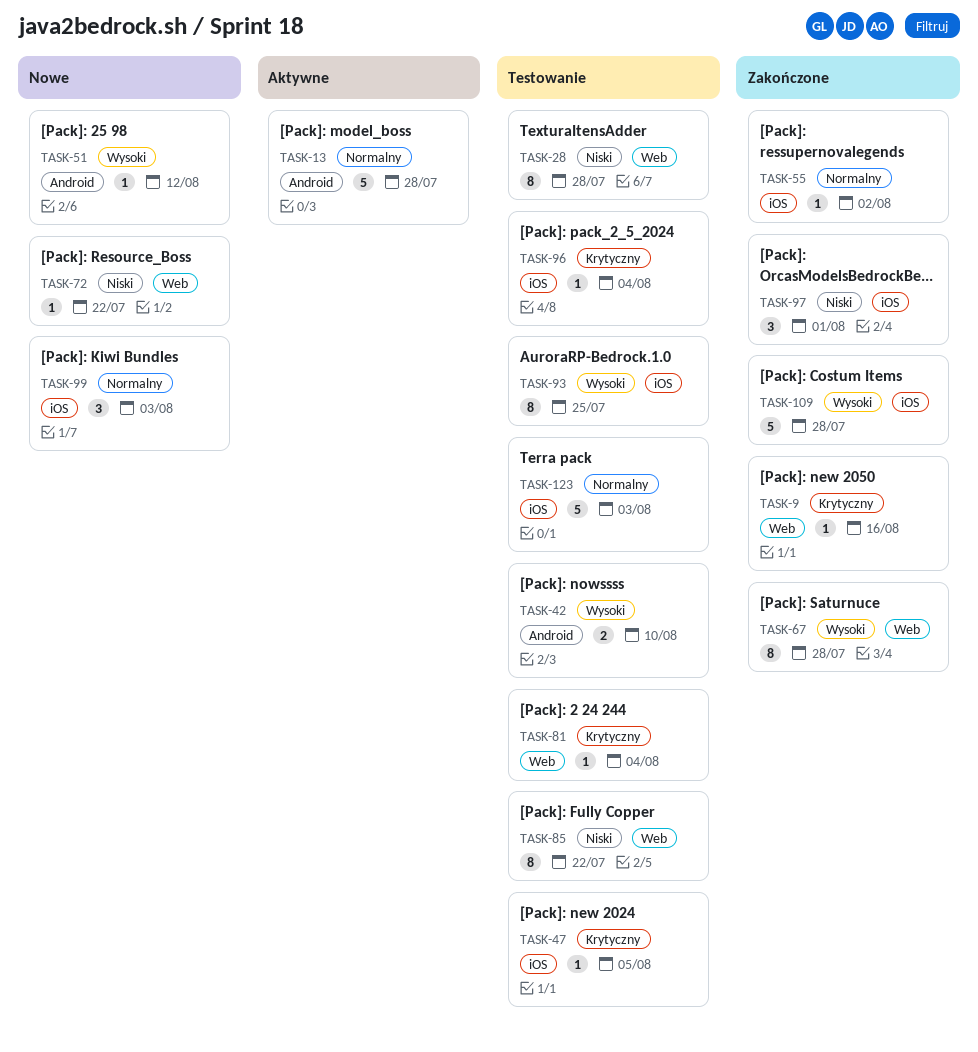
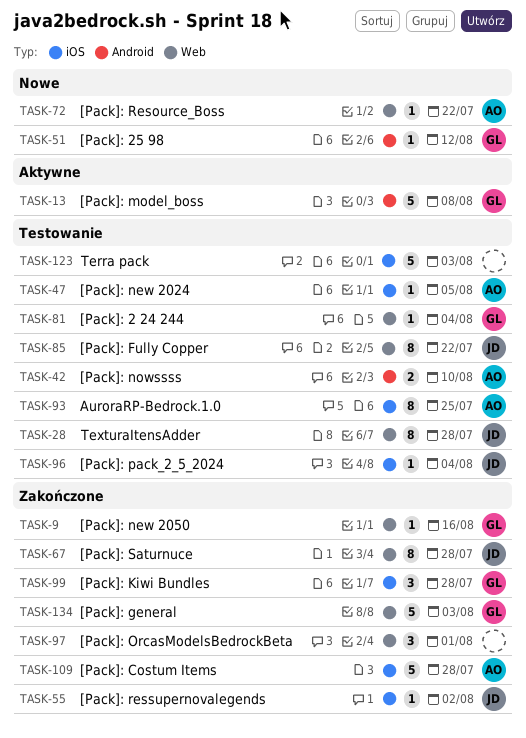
TASK-13, due: Jul 28 -> Aug 8
TASK-97, label: iOS -> Web
TASK-99, status: Nowe -> Zakończone
TASK-99, due: Aug 3 -> Jul 28
TASK-134: none -> present

